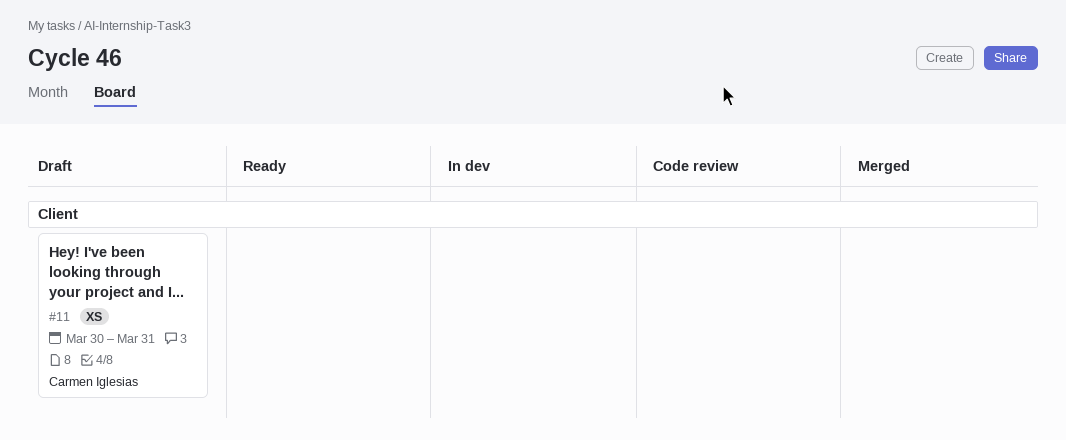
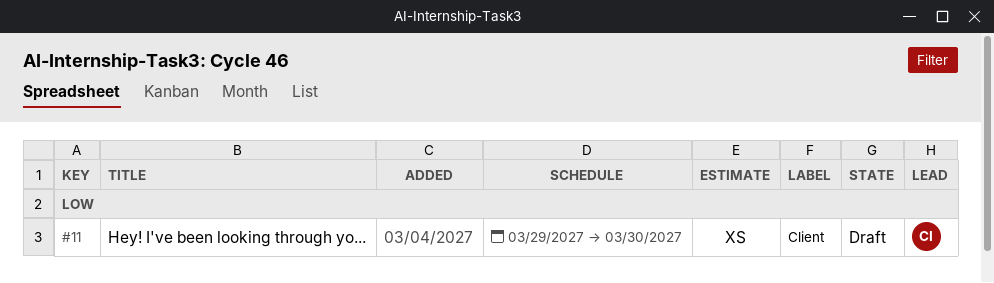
#11, start: Mar 30 -> Mar 29
#11, due: Mar 31 -> Mar 30

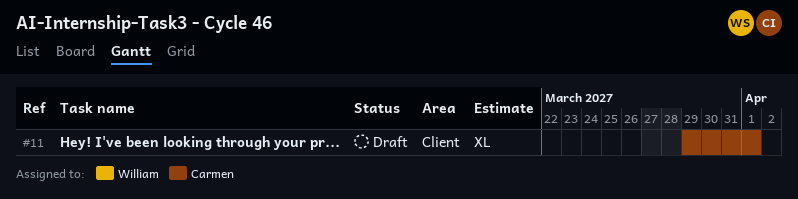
#11, estimate: XS -> XL
#11, due: Mar 30 -> Apr 1

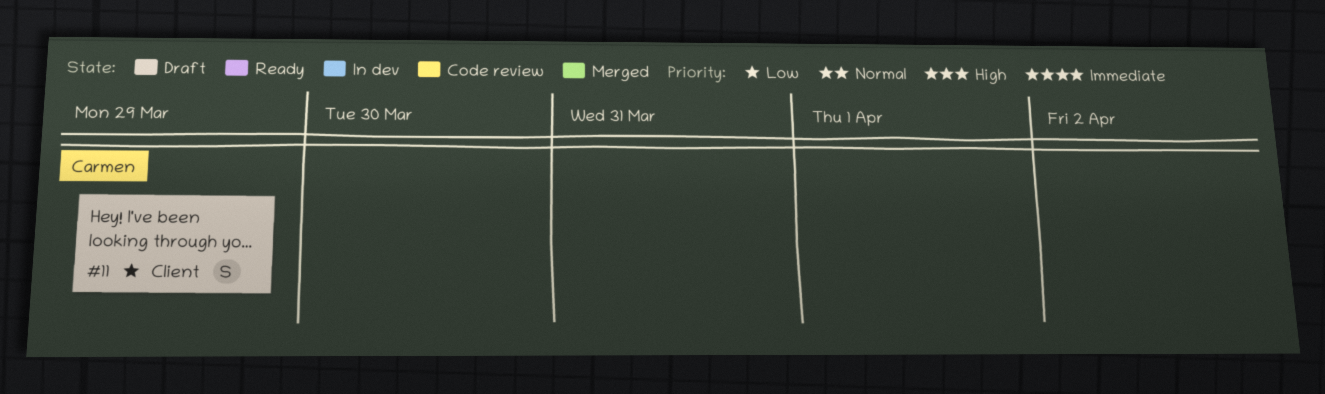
#11, estimate: XL -> S
#11, due: Apr 1 -> Mar 29

